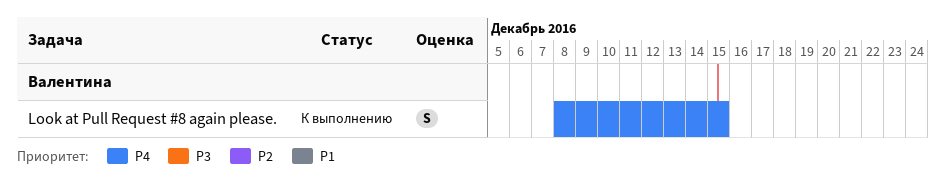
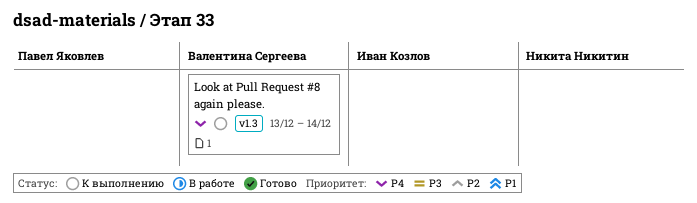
Look at Pull Request #8 again please., start: Dec 8 -> Dec 13
Look at Pull Request #8 again please., due: Dec 15 -> Dec 14

